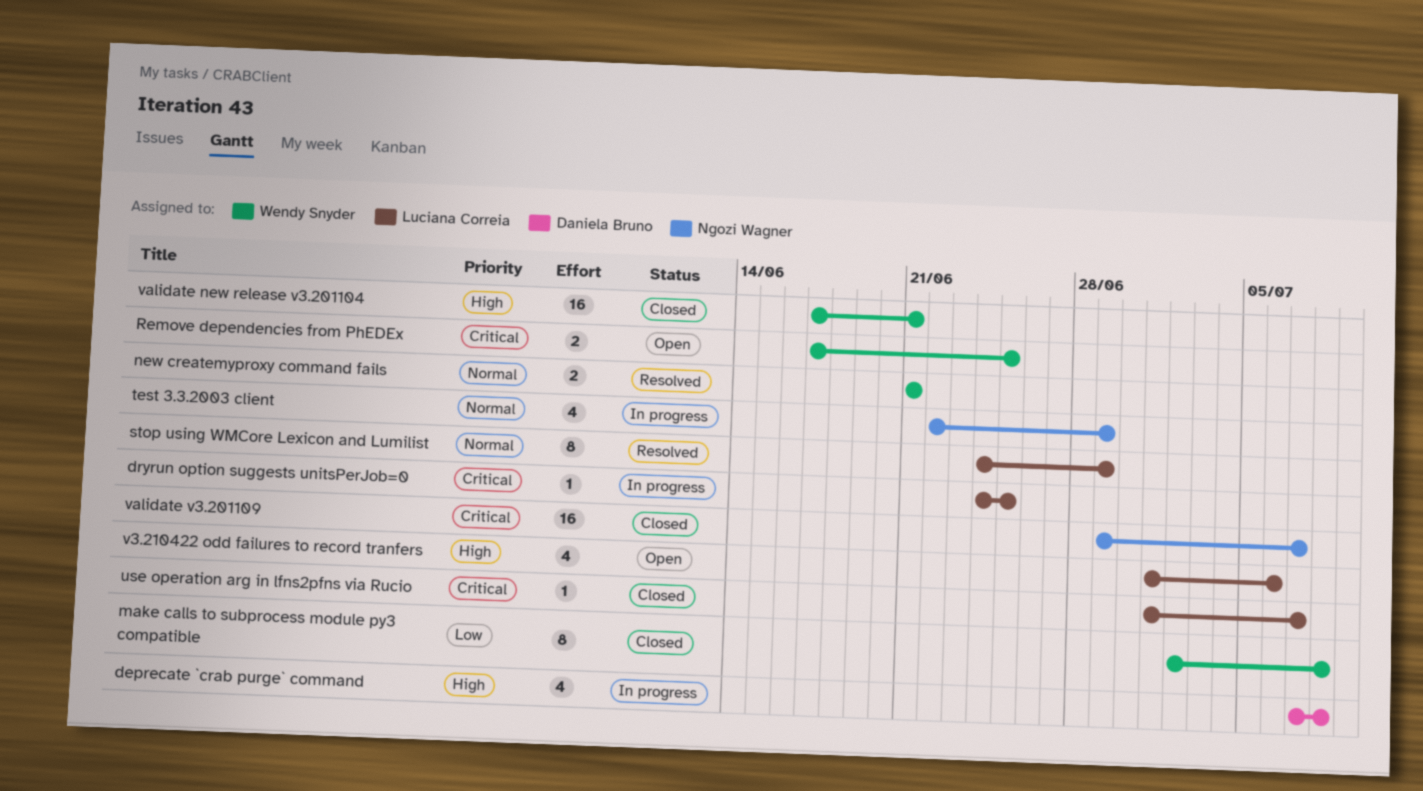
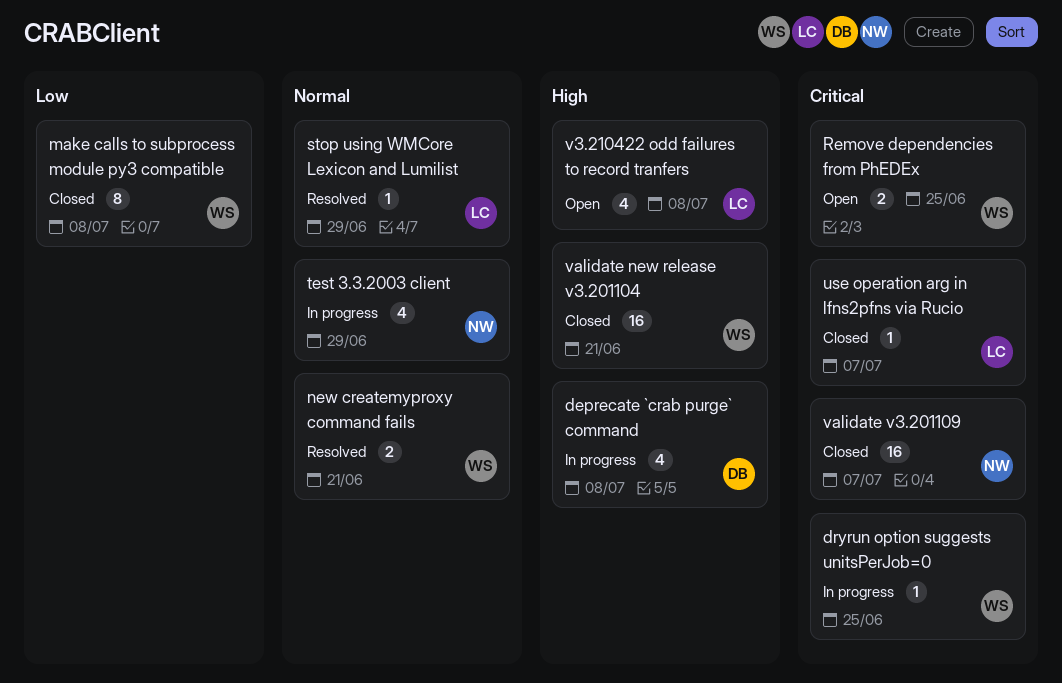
dryrun option suggests unitsPerJob=0, owner: Luciana Correia -> Wendy Snyder
stop using WMCore Lexicon and Lumilist, estimate: 8 -> 1
v3.210422 odd failures to record tranfers, due: Jul 6 -> Jul 8

